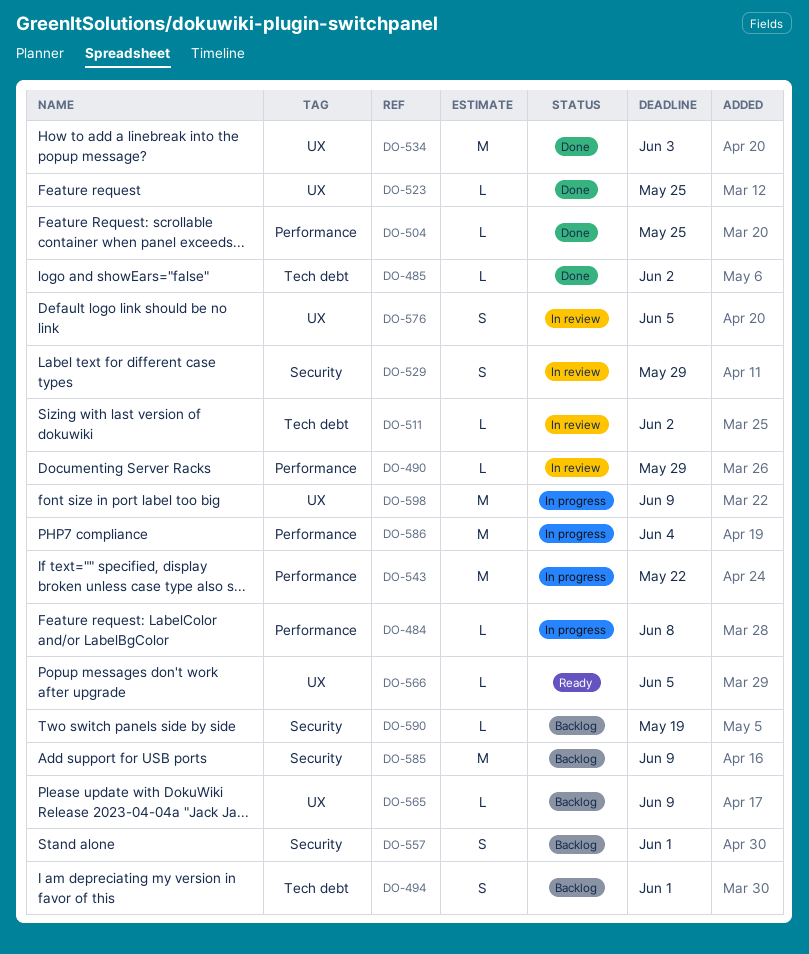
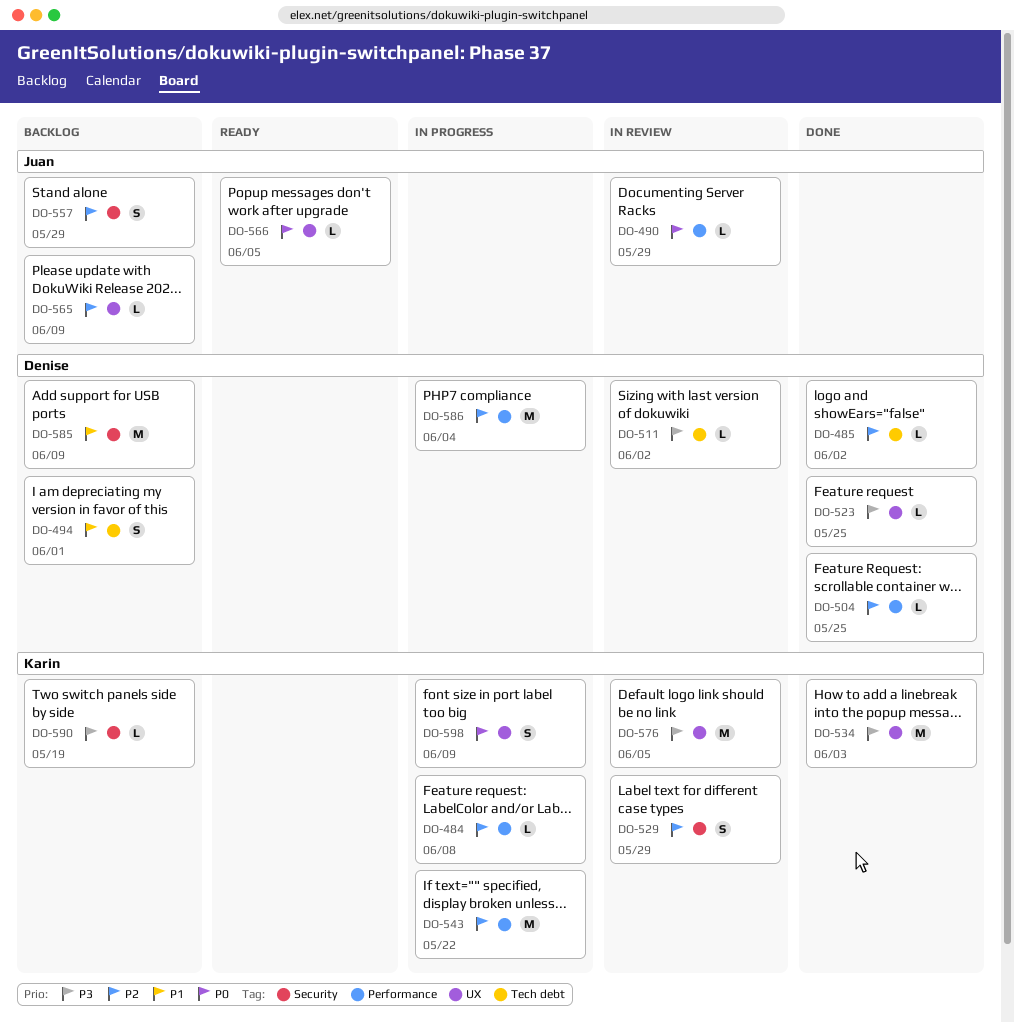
DO-557, due: Jun 1 -> May 29
DO-576, estimate: S -> M
DO-598, estimate: M -> S

